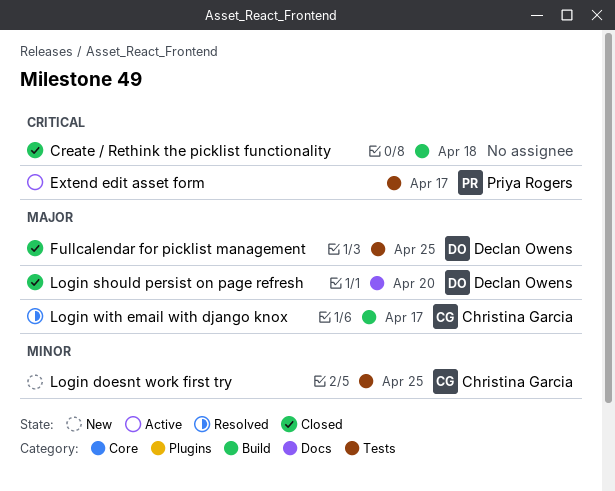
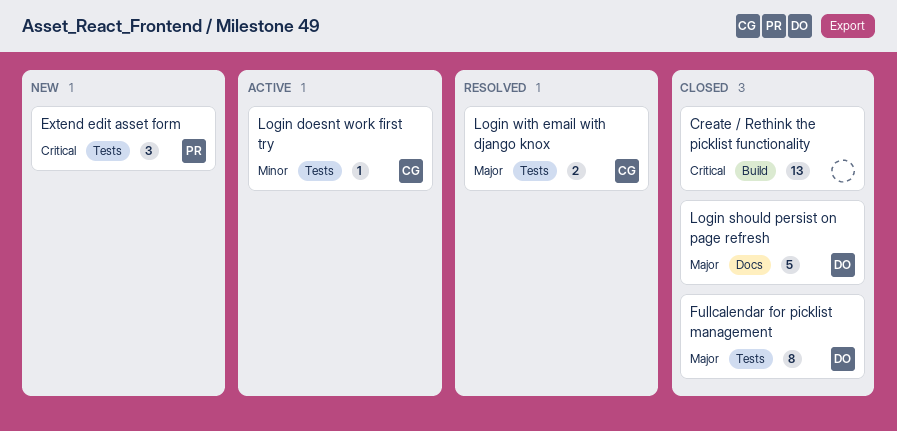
Extend edit asset form, status: Active -> New
Login doesnt work first try, status: New -> Active
Login with email with django knox, label: Build -> Tests

